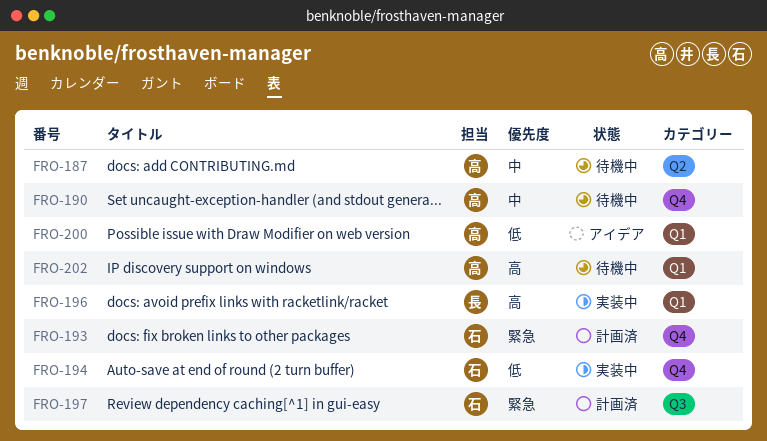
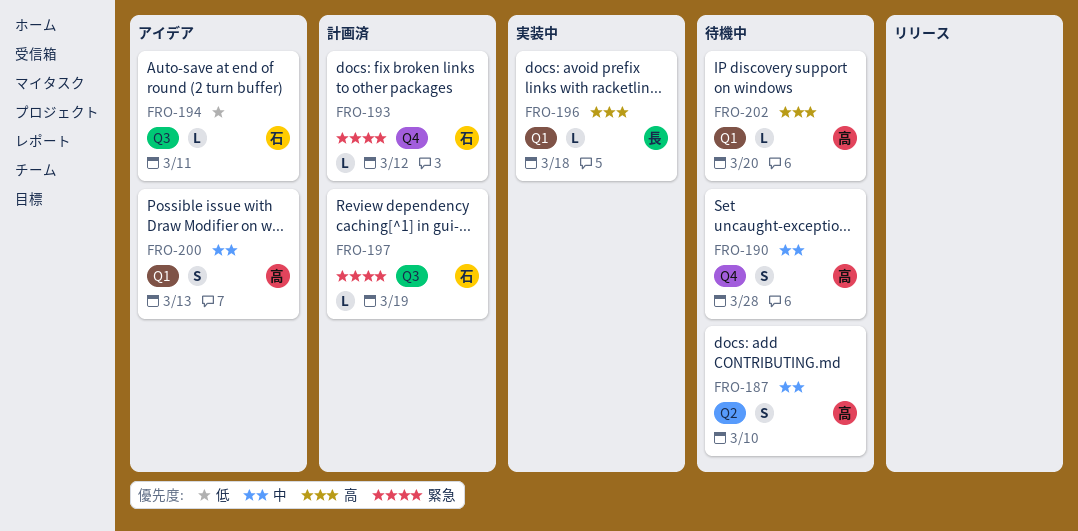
FRO-194, status: 実装中 -> アイデア
FRO-194, label: Q4 -> Q3
FRO-200, priority: 低 -> 中

